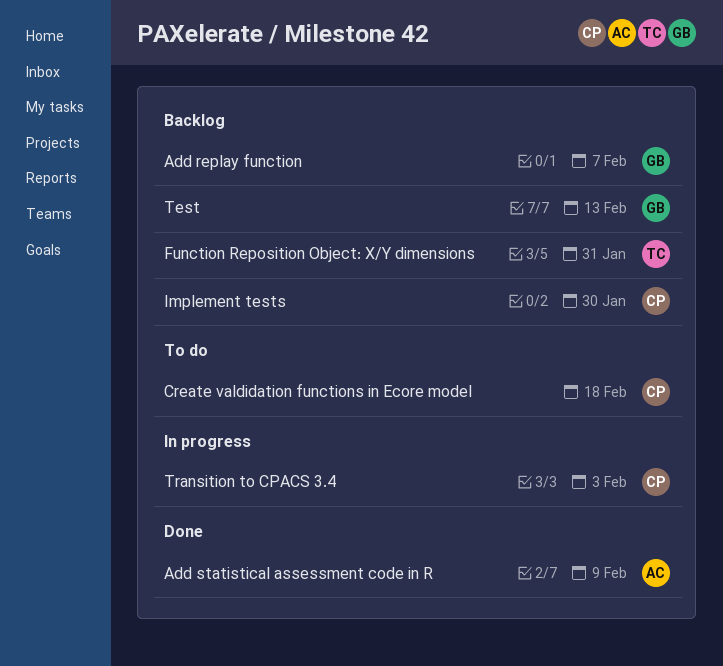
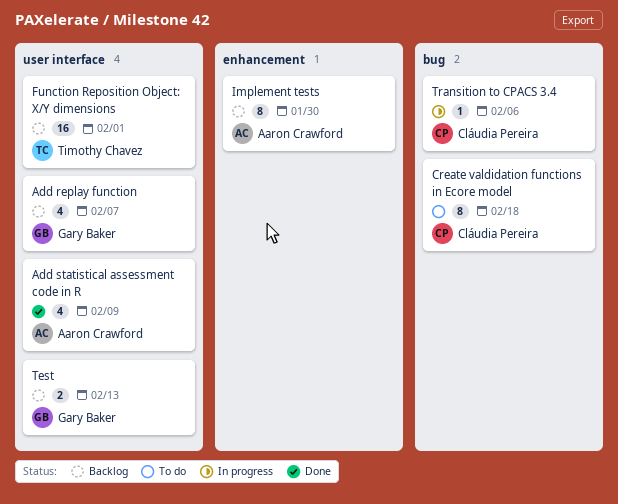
Function Reposition Object: X/Y dimensions, due: Jan 31 -> Feb 1
Implement tests, owner: Cláudia Pereira -> Aaron Crawford
Transition to CPACS 3.4, due: Feb 3 -> Feb 6

